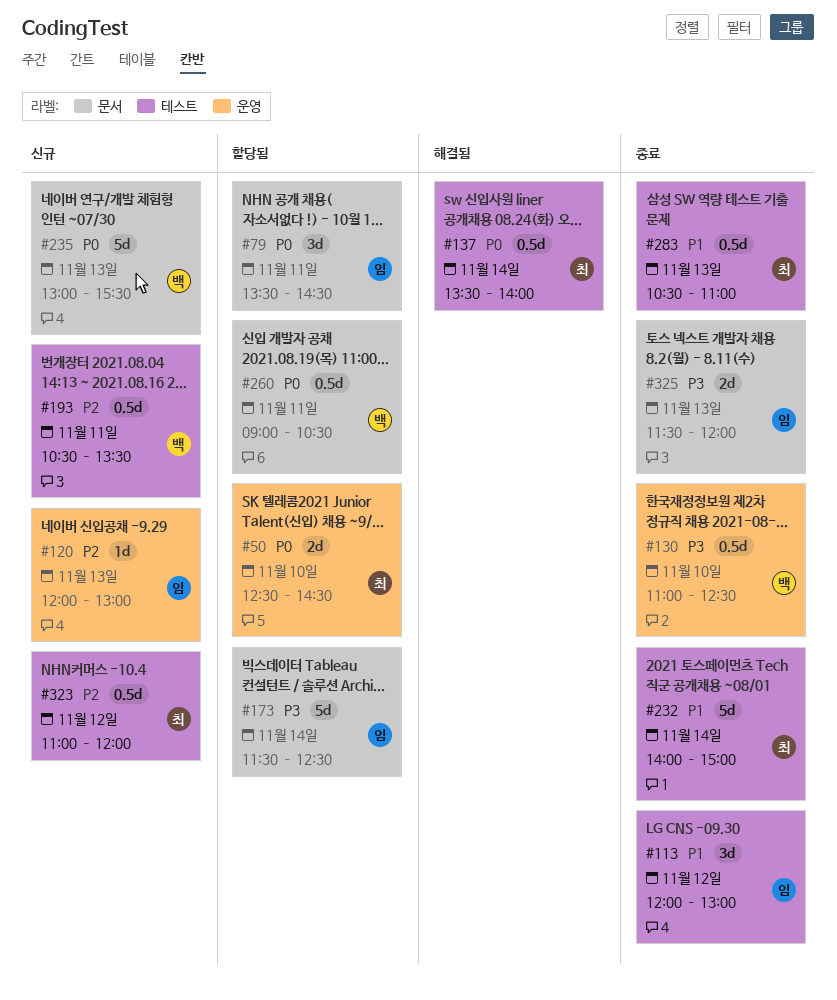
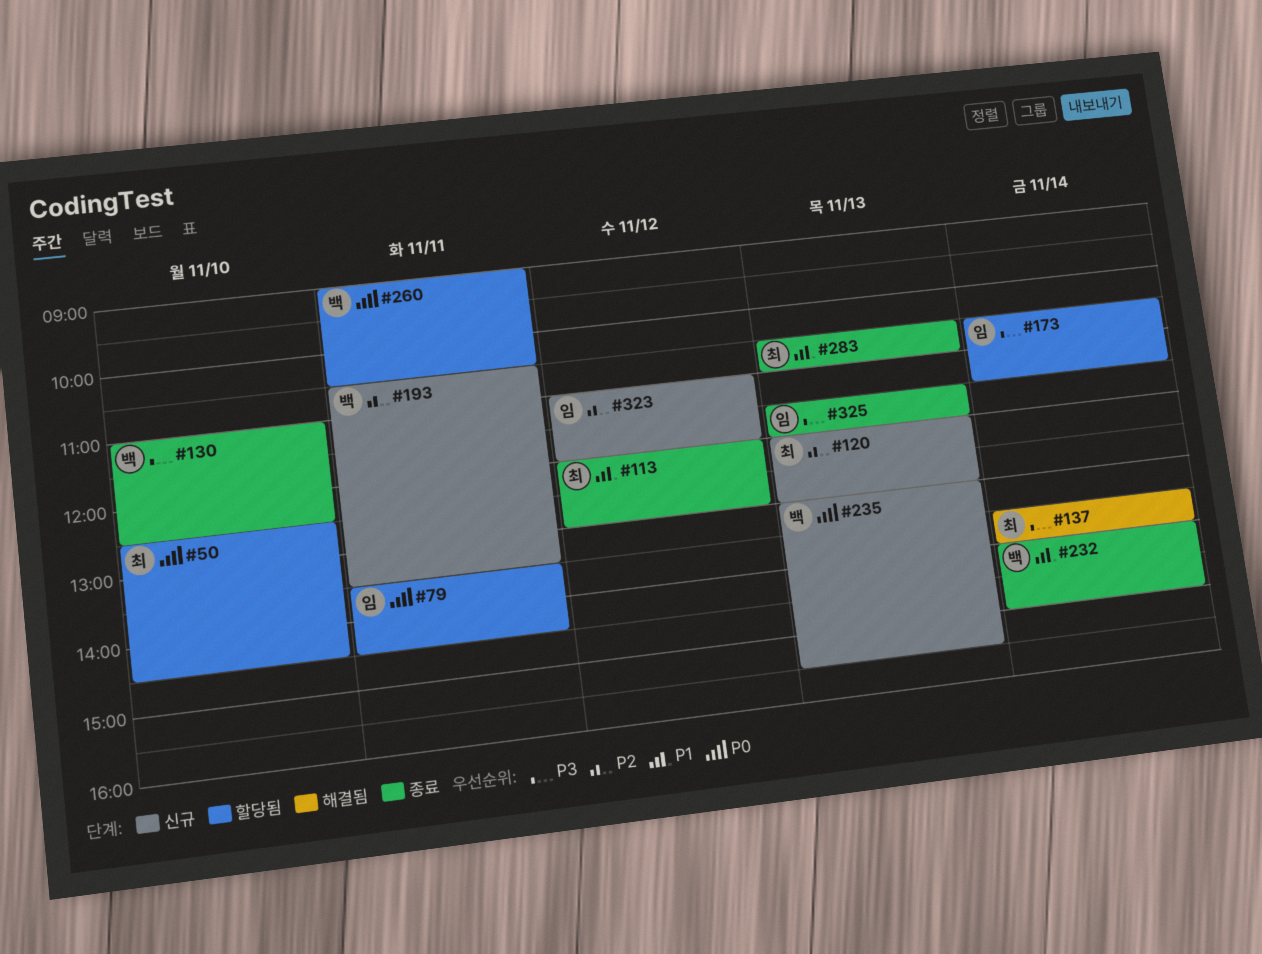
#113, owner: 임 -> 최
#120, owner: 임 -> 최
#137, priority: P0 -> P3
#173, begins: 11:30 -> 10:30
#173, ends: 12:30 -> 11:30
#232, owner: 최 -> 백
#323, owner: 최 -> 임

